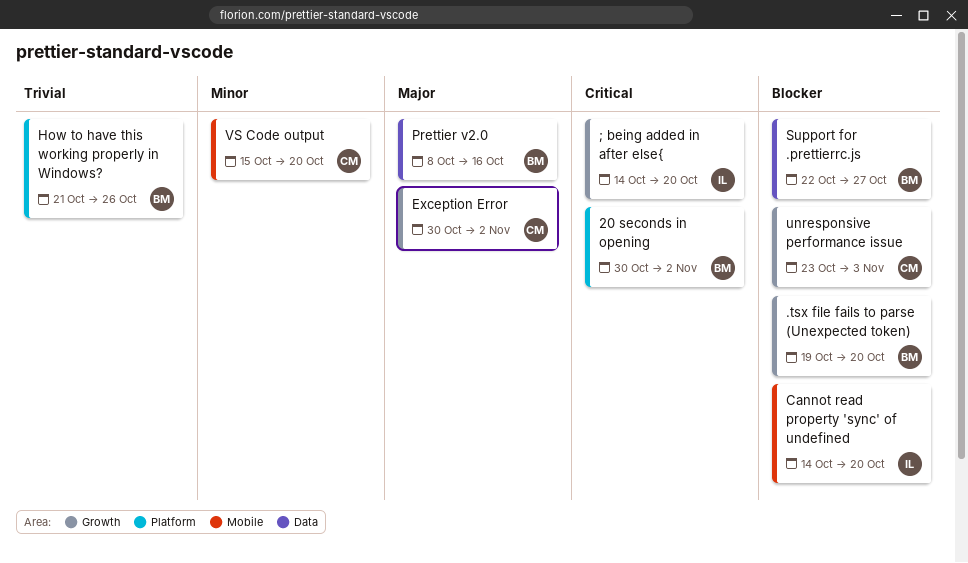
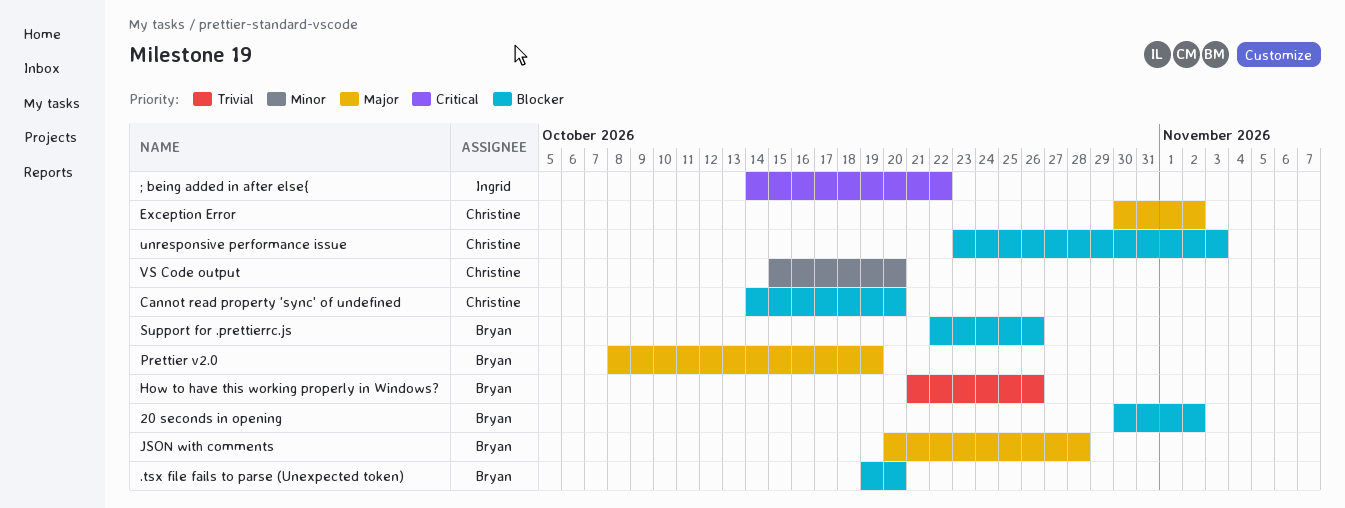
20 seconds in opening, priority: Critical -> Blocker
; being added in after else{, due: Oct 20 -> Oct 22
Cannot read property 'sync' of undefined, owner: Ingrid -> Christine
JSON with comments: none -> present
Prettier v2.0, due: Oct 16 -> Oct 19
Support for .prettierrc.js, due: Oct 27 -> Oct 26

